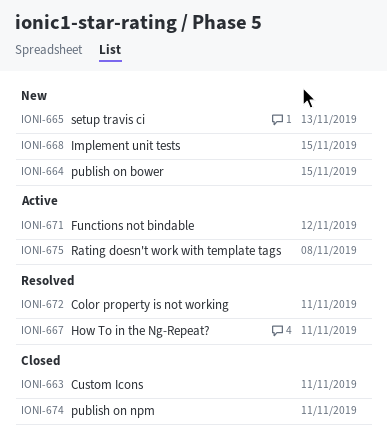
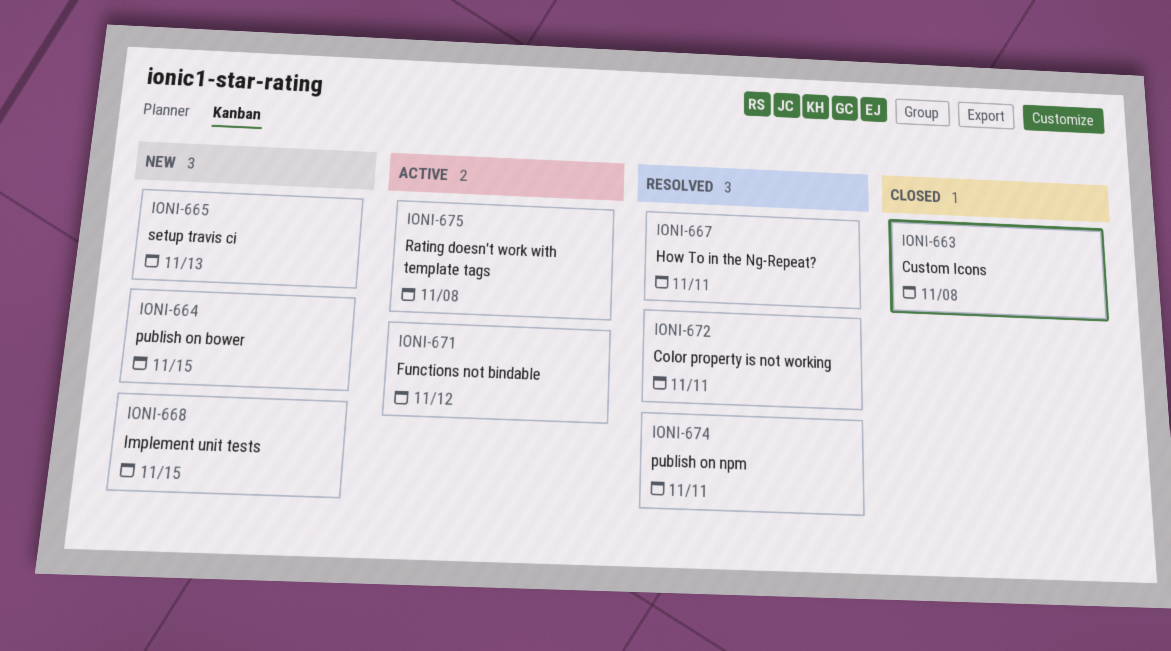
IONI-663, due: Nov 11 -> Nov 8
IONI-674, status: Closed -> Resolved

